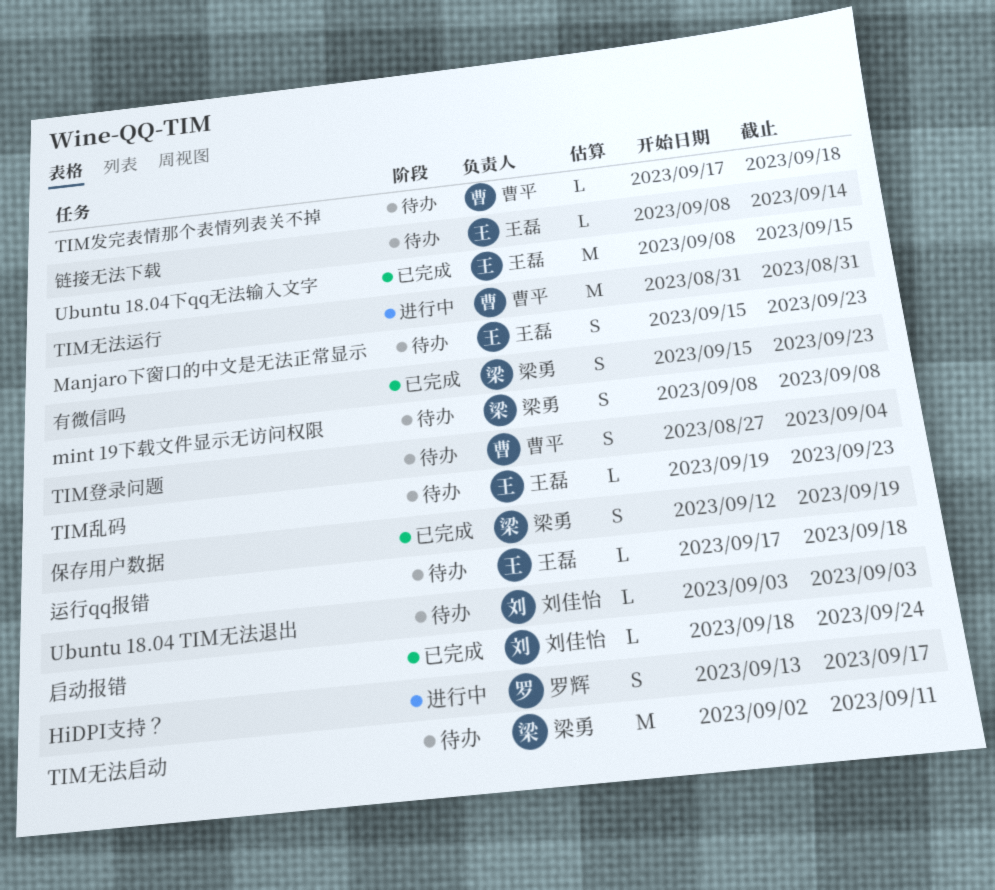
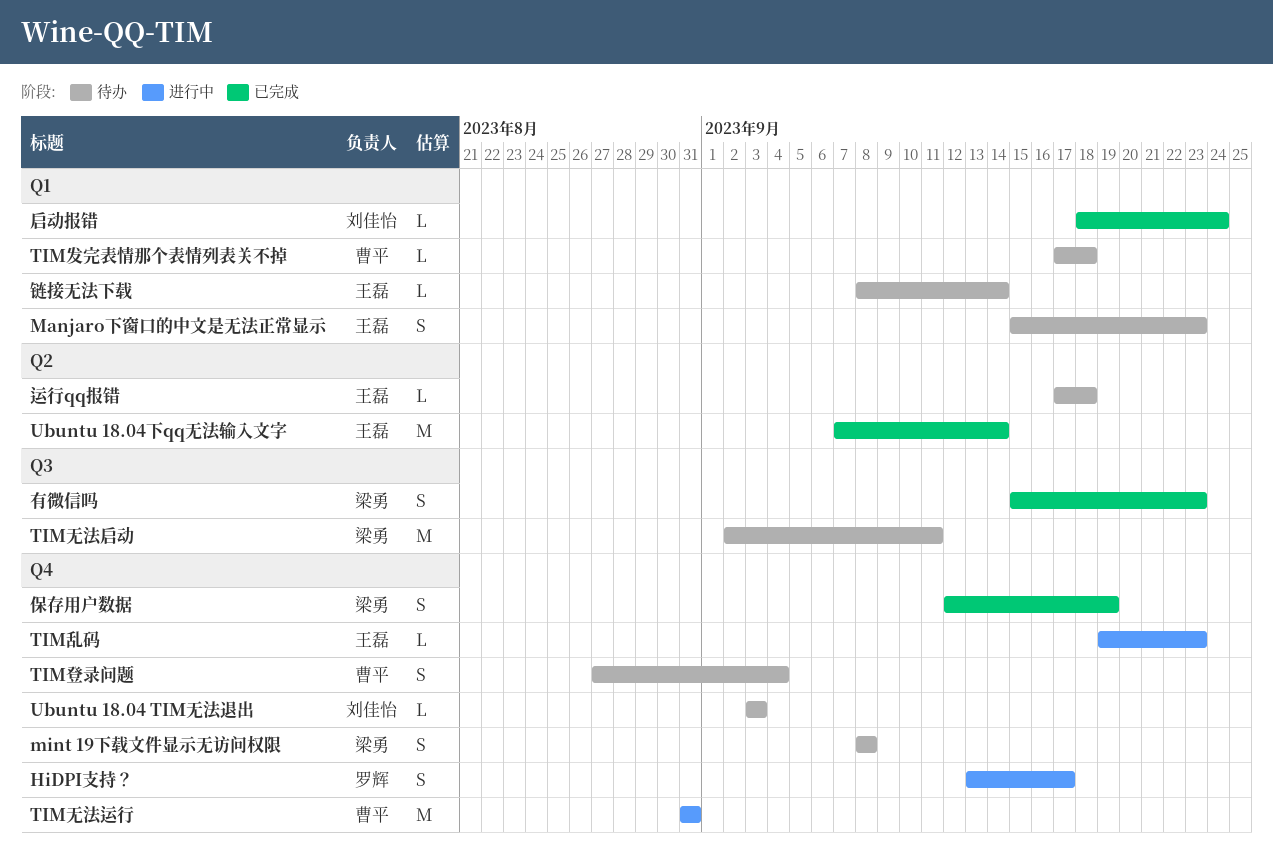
TIM乱码, status: 待办 -> 进行中
Ubuntu 18.04下qq无法输入文字, start: Sep 8 -> Sep 7
Ubuntu 18.04下qq无法输入文字, due: Sep 15 -> Sep 14

